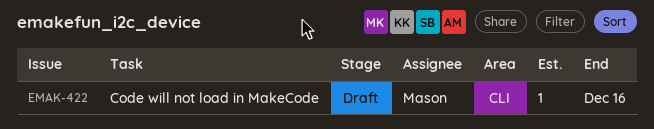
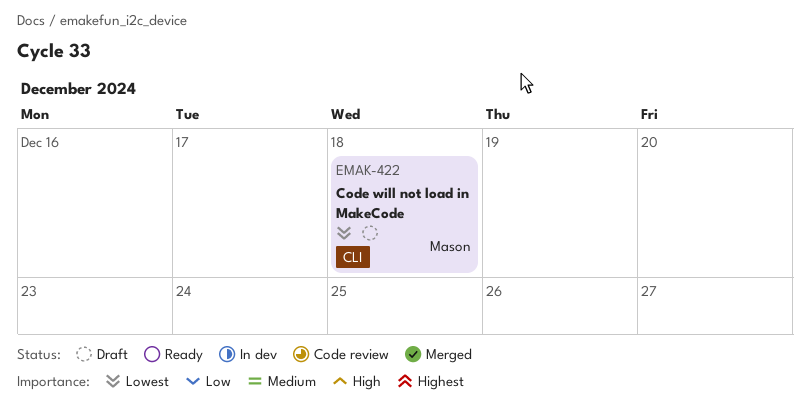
EMAK-422, due: Dec 16 -> Dec 18

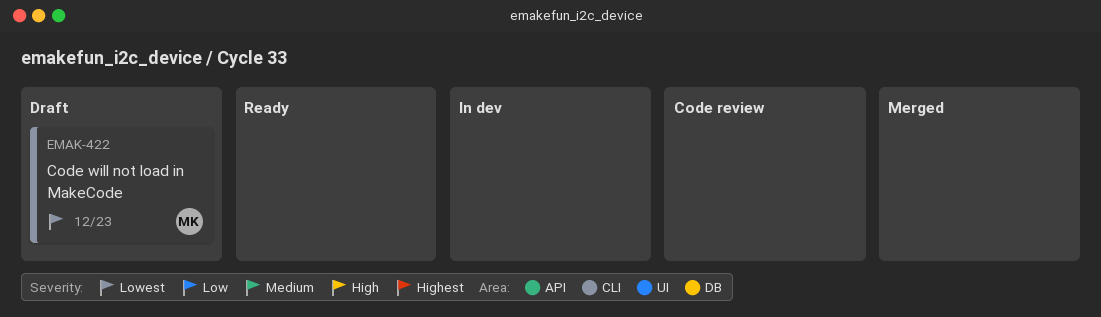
EMAK-422, due: Dec 18 -> Dec 23

